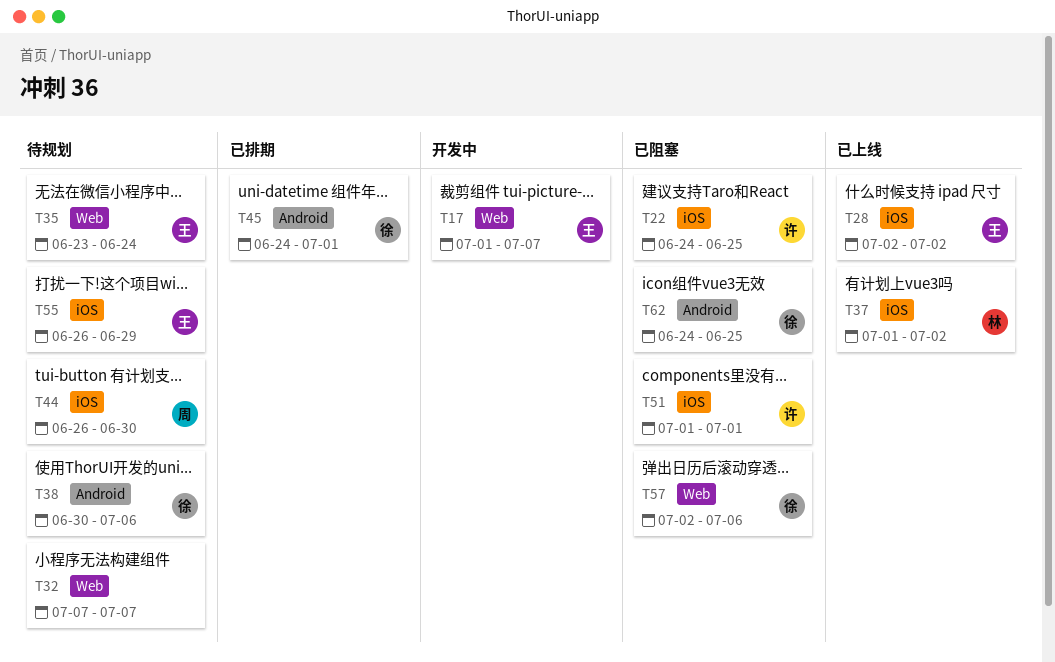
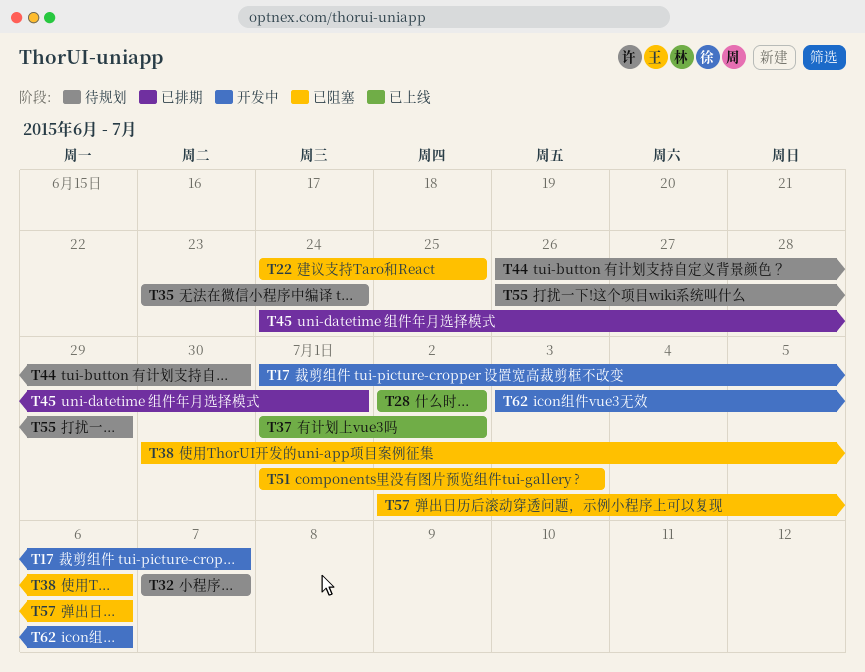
T38, status: 待规划 -> 已阻塞
T51, due: Jul 1 -> Jul 3
T62, status: 已阻塞 -> 开发中
T62, start: Jun 24 -> Jul 3
T62, due: Jun 25 -> Jul 6

